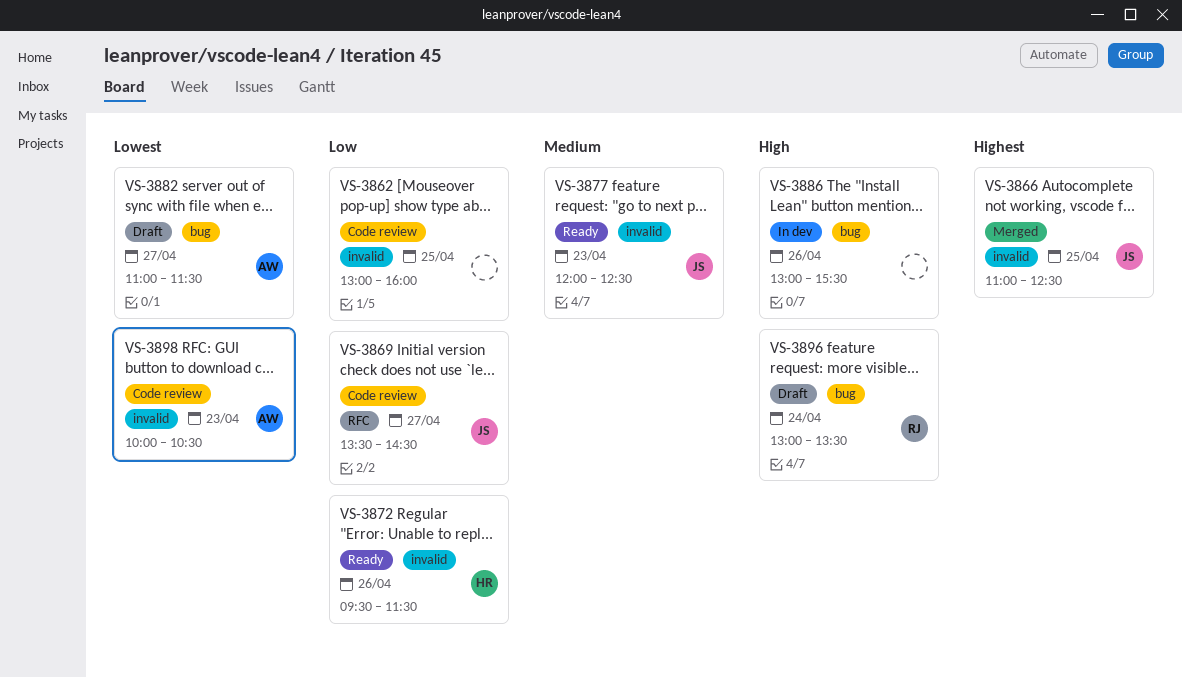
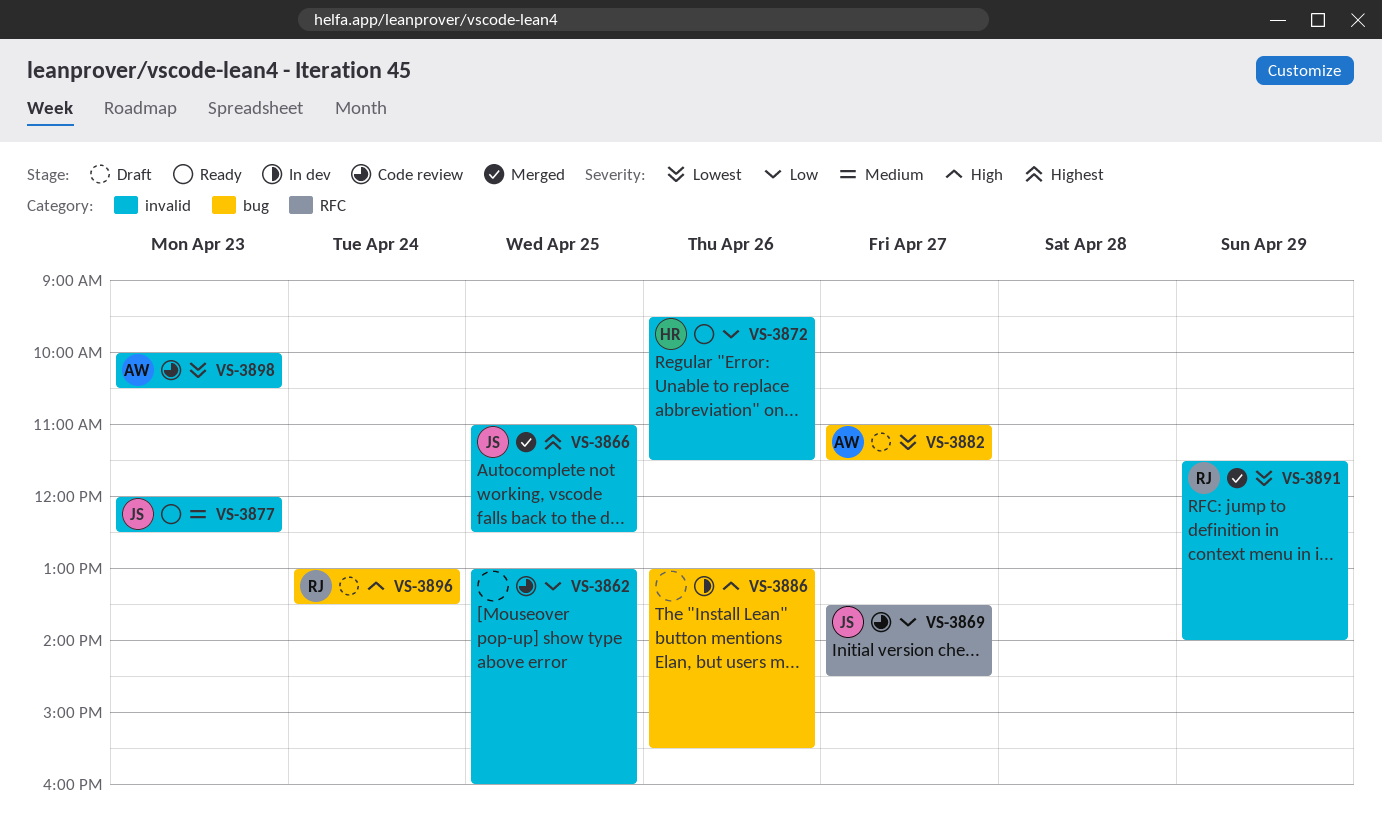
VS-3891: none -> present

